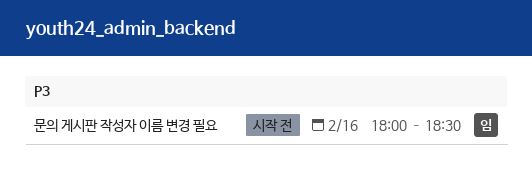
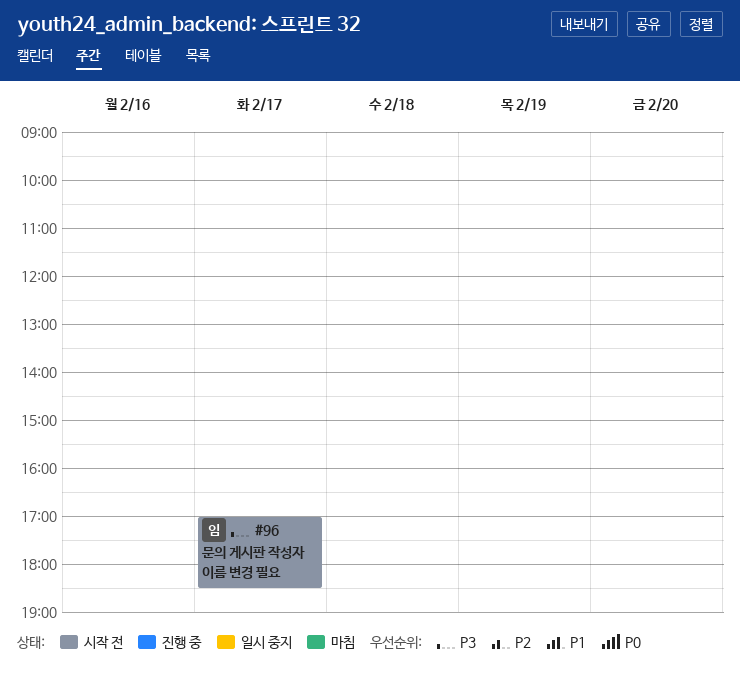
문의 게시판 작성자 이름 변경 필요, day: Feb 16 -> Feb 17
문의 게시판 작성자 이름 변경 필요, begins: 18:00 -> 17:00

